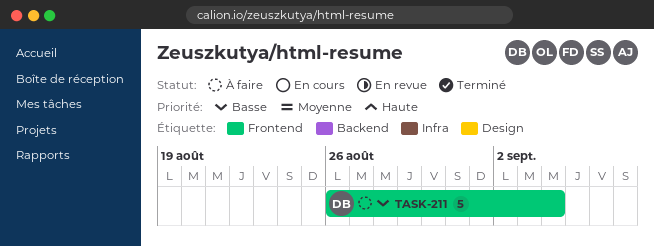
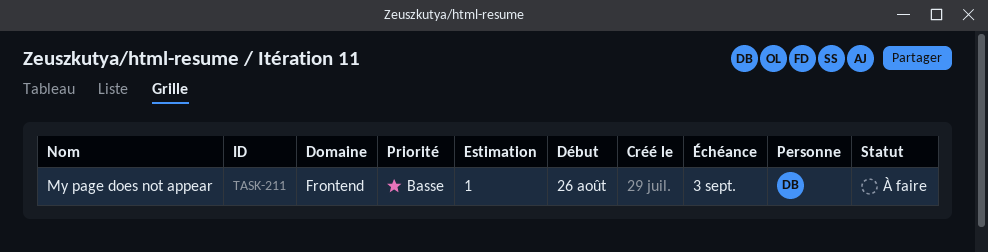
TASK-211, estimate: 5 -> 1
TASK-211, due: Sep 4 -> Sep 3

